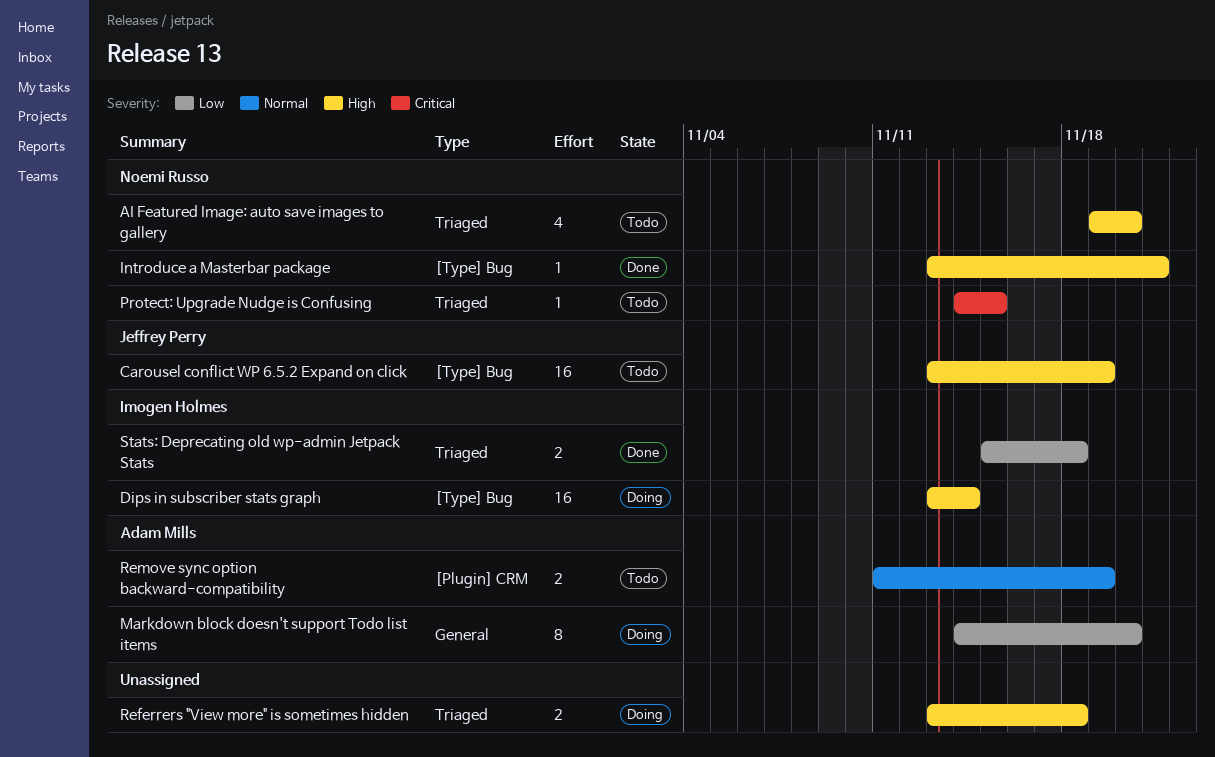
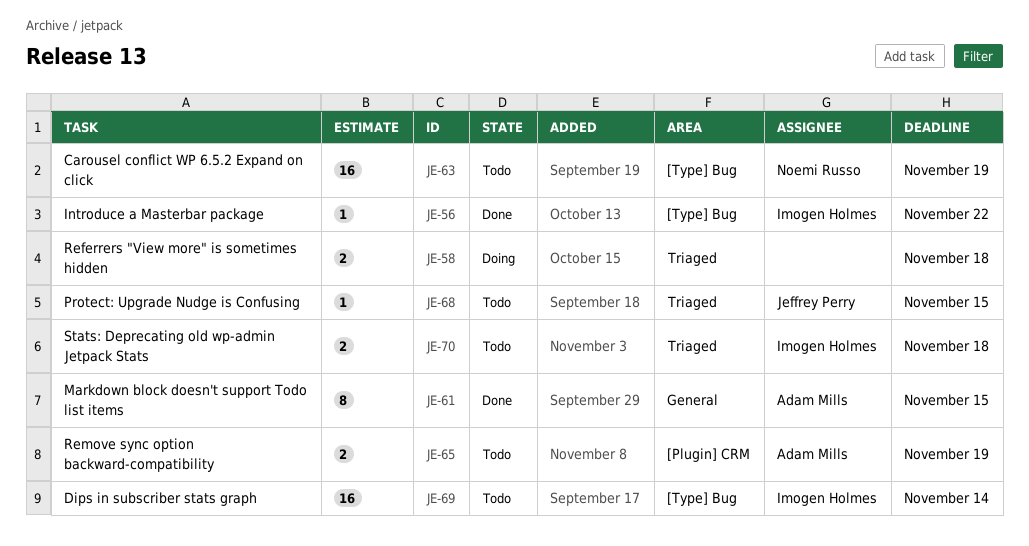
AI Featured Image: auto save images to gallery: present -> none
Carousel conflict WP 6.5.2 Expand on click, owner: Jeffrey Perry -> Noemi Russo
Dips in subscriber stats graph, status: Doing -> Todo
Introduce a Masterbar package, owner: Noemi Russo -> Imogen Holmes
Introduce a Masterbar package, due: Nov 21 -> Nov 22
Markdown block doesn't support Todo list items, status: Doing -> Done
Markdown block doesn't support Todo list items, due: Nov 20 -> Nov 15
Protect: Upgrade Nudge is Confusing, owner: Noemi Russo -> Jeffrey Perry
Stats: Deprecating old wp-admin Jetpack Stats, status: Done -> Todo

